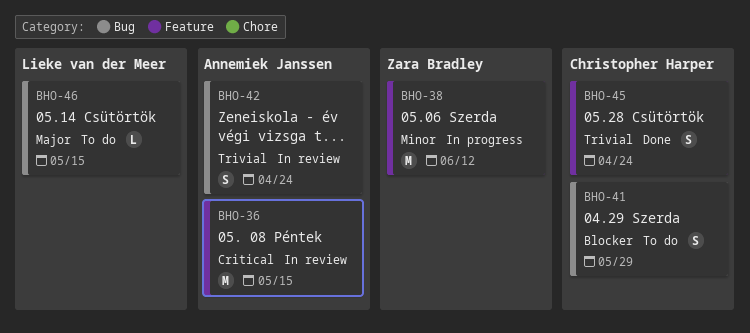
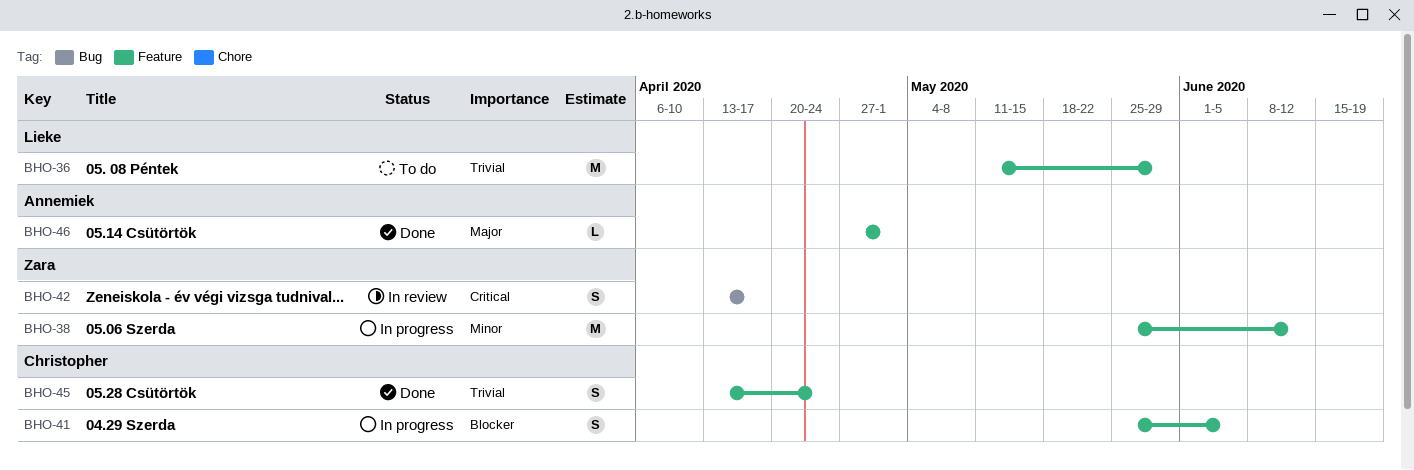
BHO-36, status: In review -> To do
BHO-36, owner: Annemiek Janssen -> Lieke van der Meer
BHO-36, priority: Critical -> Trivial
BHO-36, due: May 15 -> May 29
BHO-41, status: To do -> In progress
BHO-41, label: Bug -> Feature
BHO-41, due: May 29 -> Jun 5
BHO-42, owner: Annemiek Janssen -> Zara Bradley
BHO-42, priority: Trivial -> Critical
BHO-42, due: Apr 24 -> Apr 17
BHO-46, status: To do -> Done
BHO-46, owner: Lieke van der Meer -> Annemiek Janssen
BHO-46, label: Bug -> Feature
BHO-46, due: May 15 -> May 1

